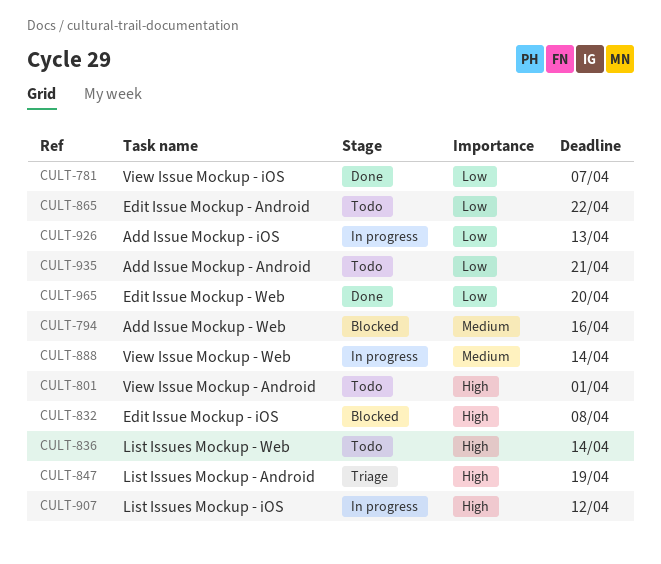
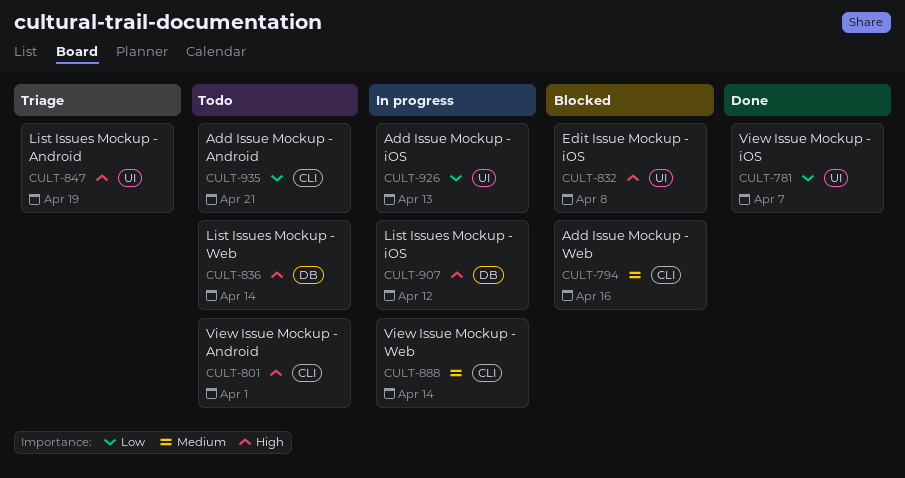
CULT-865: present -> none
CULT-965: present -> none

